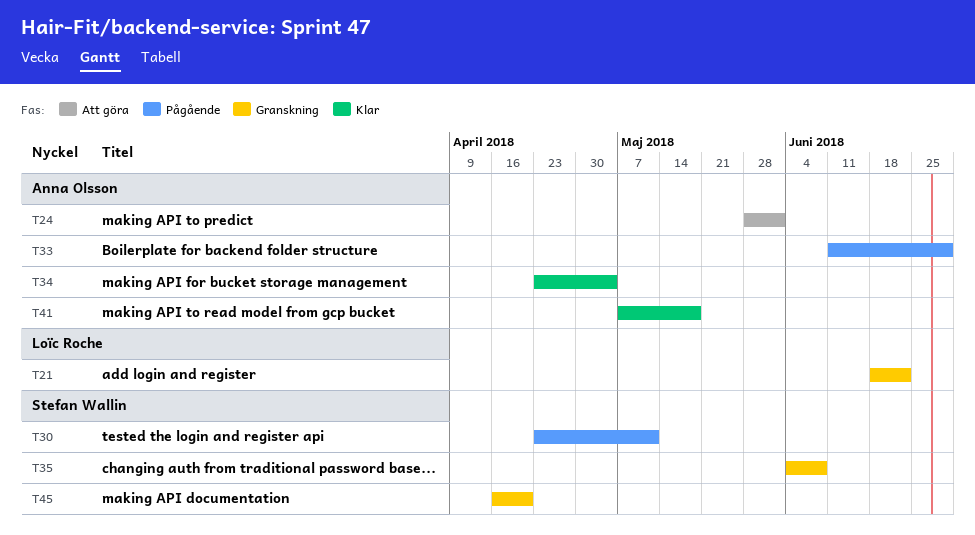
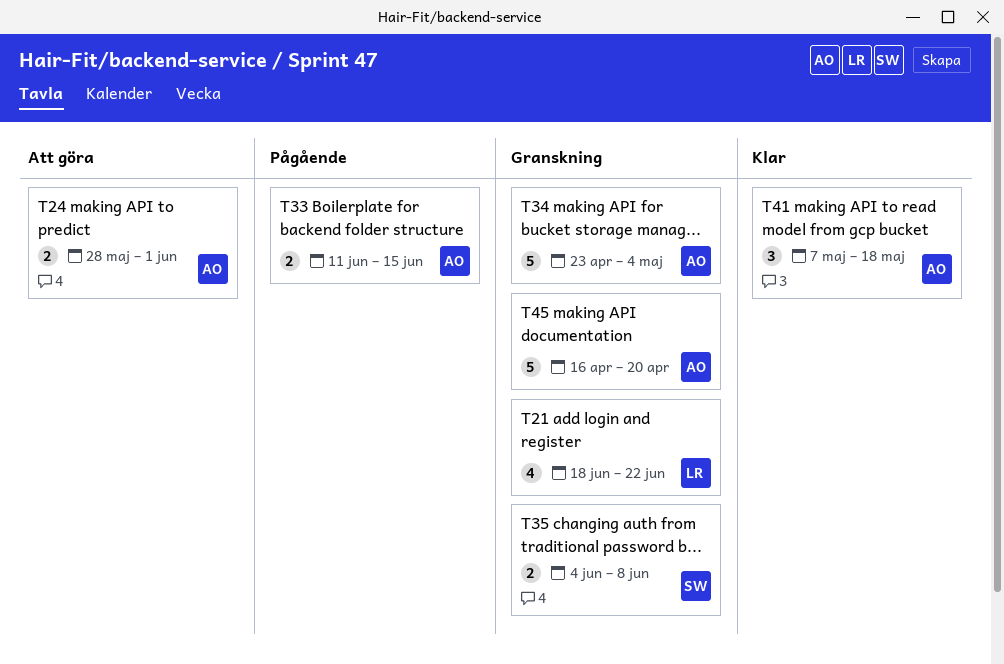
T30: present -> none
T33, due: Jun 29 -> Jun 15
T34, status: Klar -> Granskning
T45, owner: Stefan Wallin -> Anna Olsson

